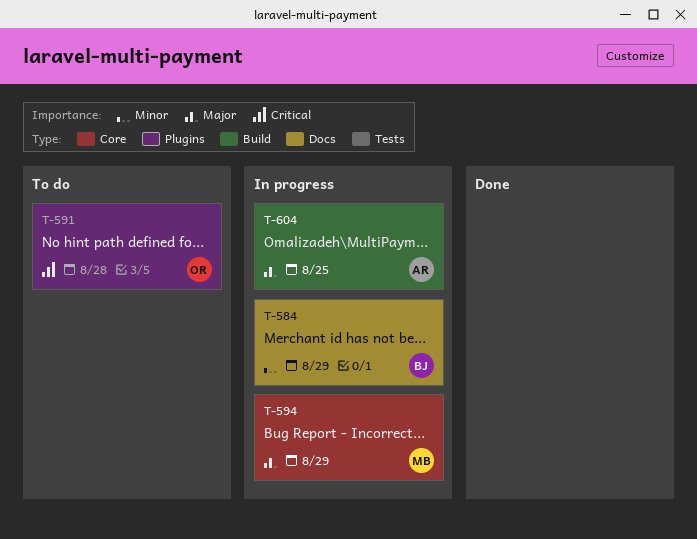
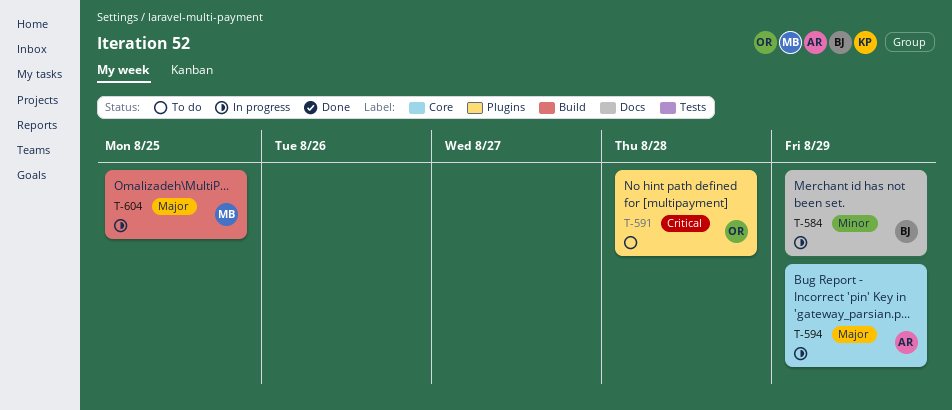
T-594, owner: MB -> AR
T-604, owner: AR -> MB

